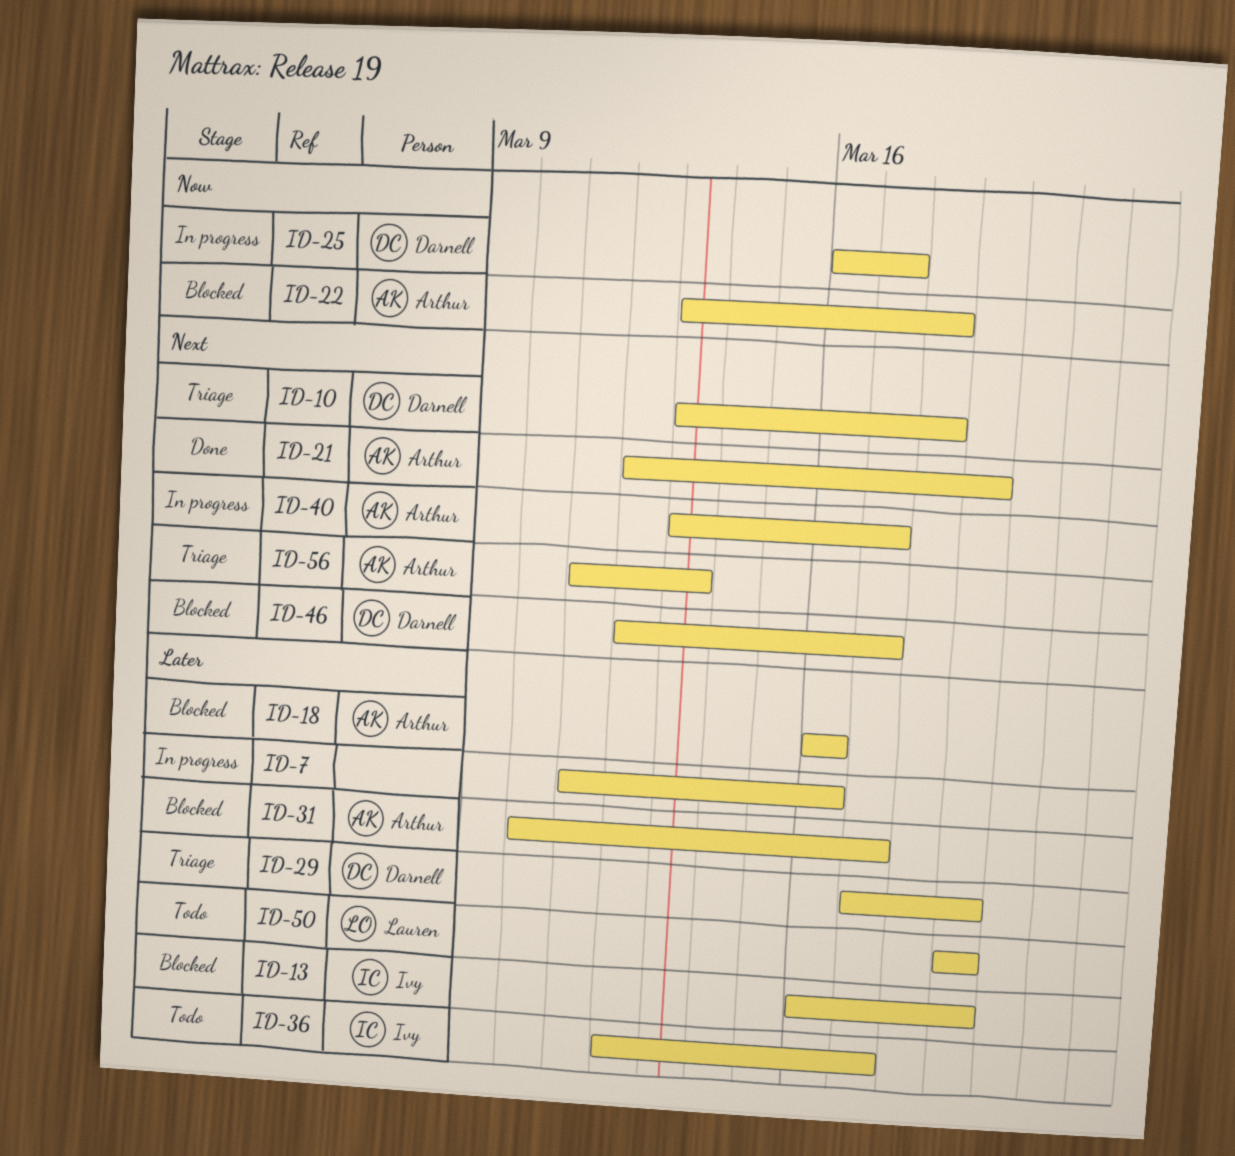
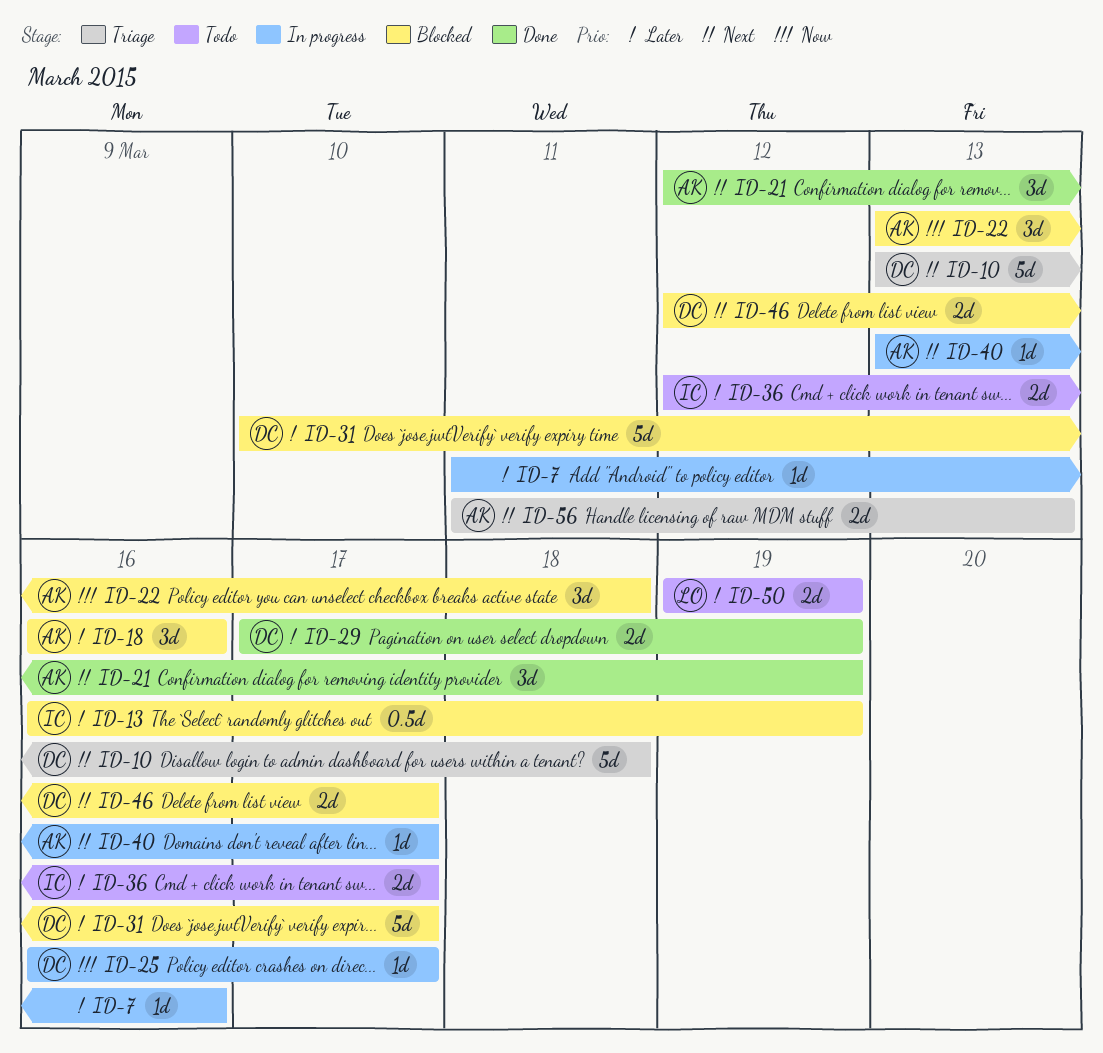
ID-29, status: Triage -> Done
ID-31, owner: Arthur -> Darnell

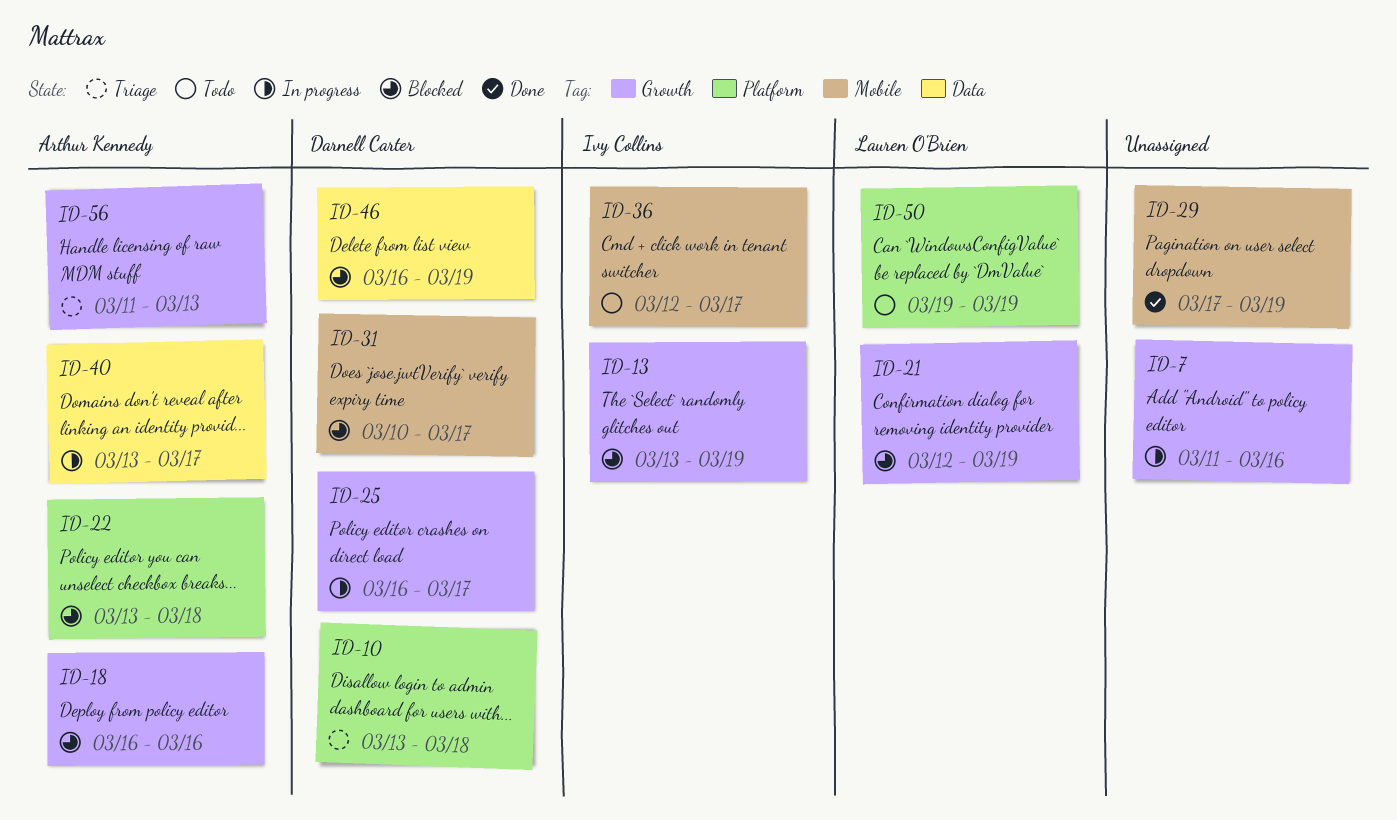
ID-13, start: Mar 16 -> Mar 13
ID-21, status: Done -> Blocked
ID-21, owner: Arthur Kennedy -> Lauren O'Brien
ID-29, owner: Darnell Carter -> none
ID-46, start: Mar 12 -> Mar 16
ID-46, due: Mar 17 -> Mar 19

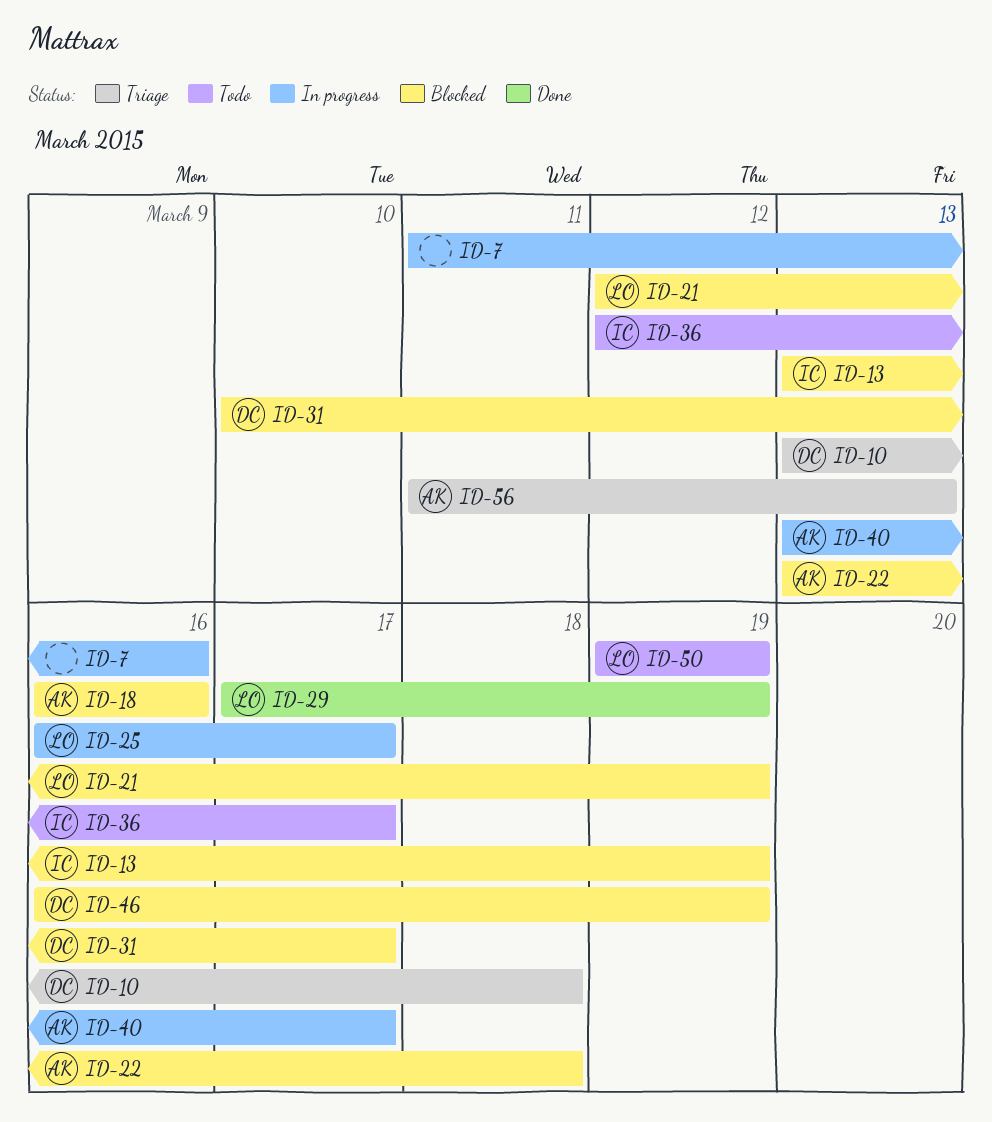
ID-25, owner: Darnell Carter -> Lauren O'Brien
ID-29, owner: none -> Lauren O'Brien

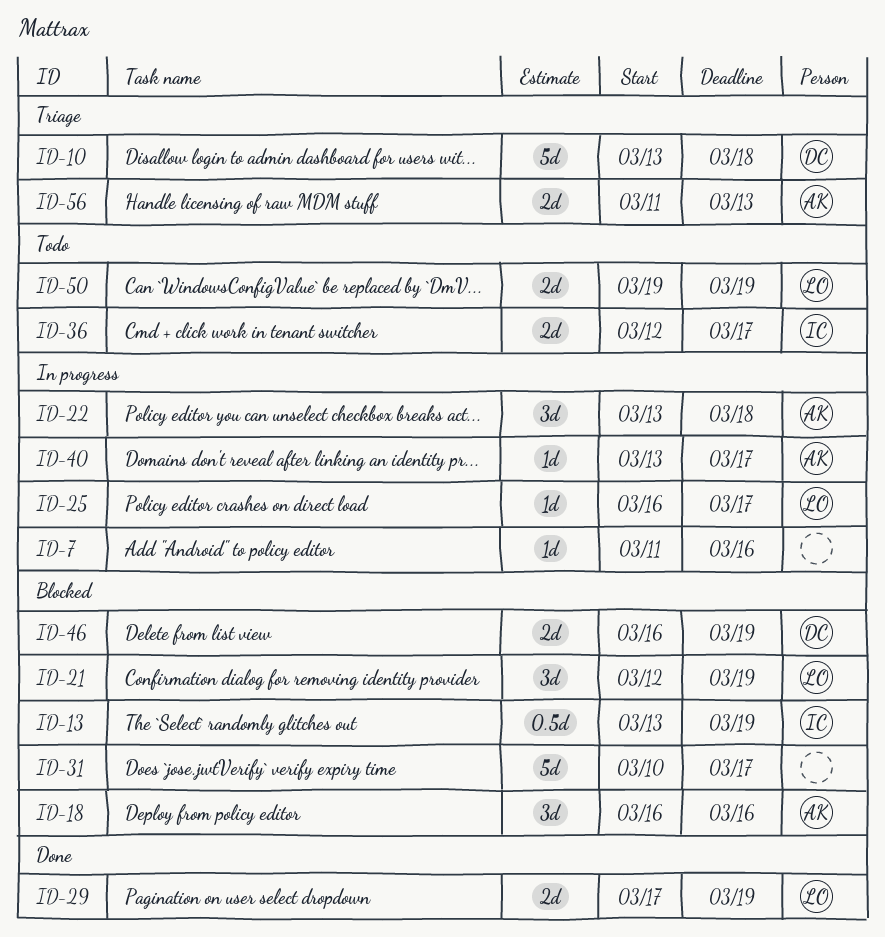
ID-22, status: Blocked -> In progress
ID-31, owner: DC -> none

